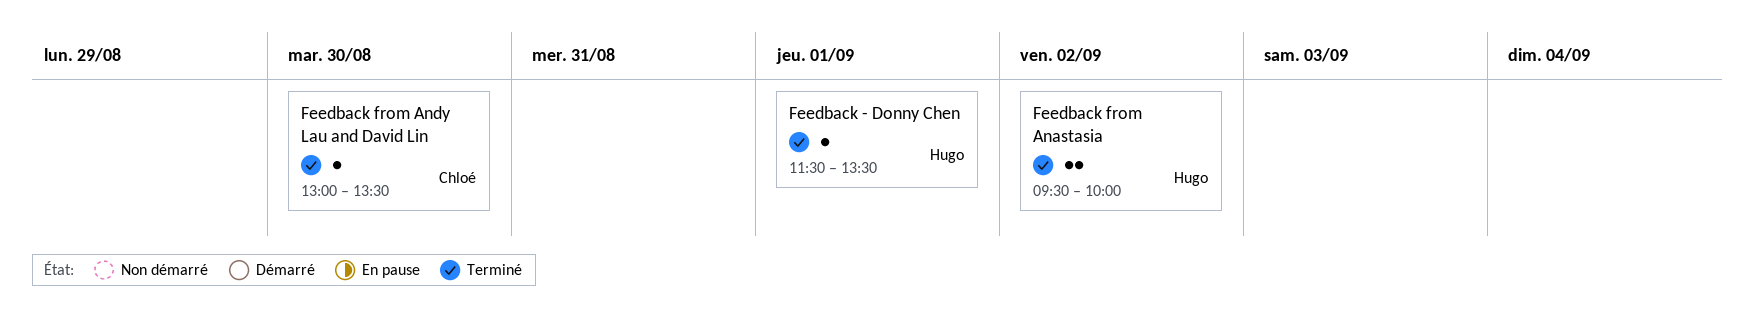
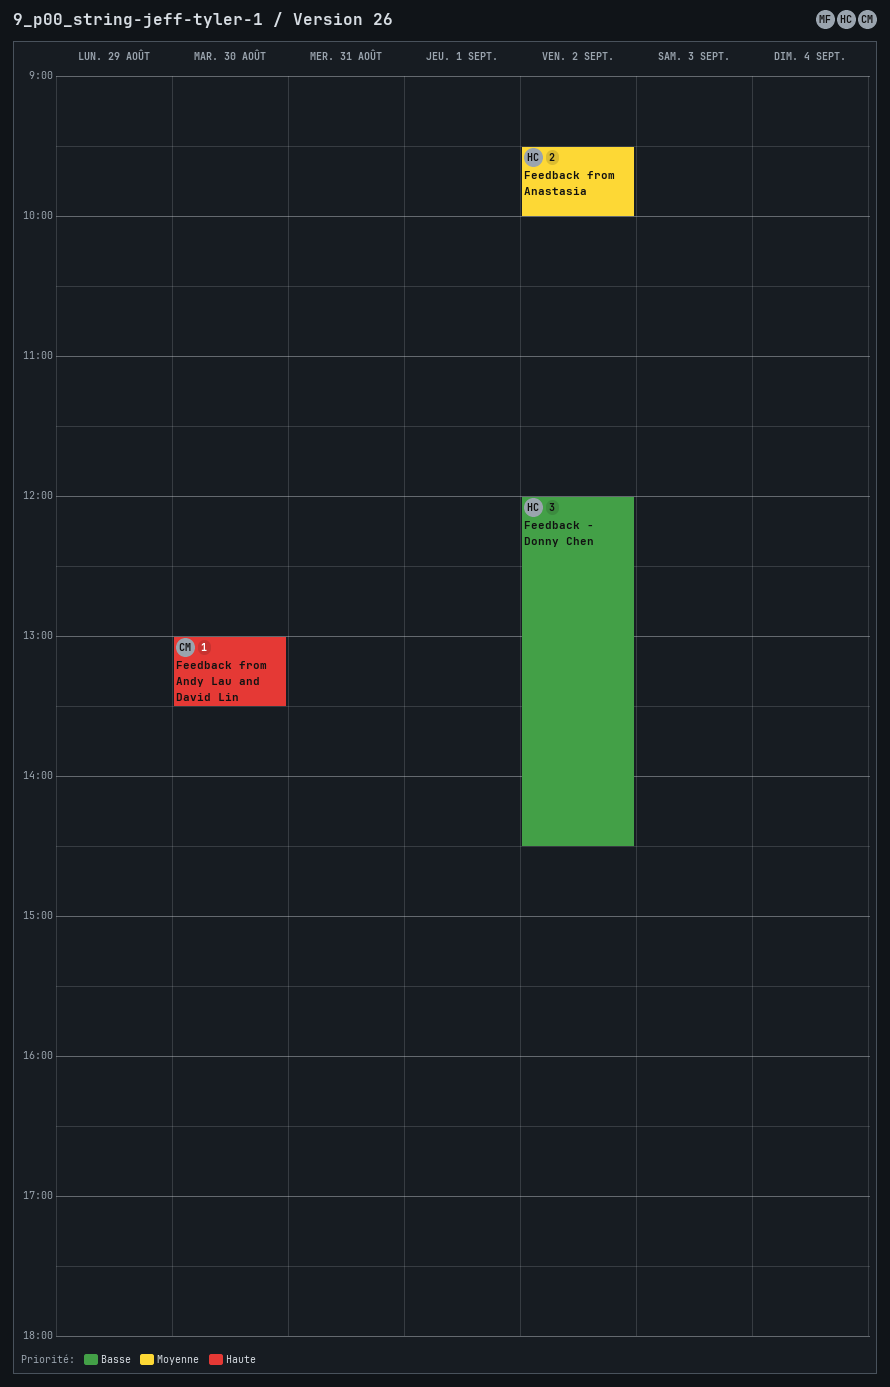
Feedback - Donny Chen, estimate: 1 -> 3
Feedback - Donny Chen, day: Sep 1 -> Sep 2
Feedback - Donny Chen, begins: 11:30 -> 12:00
Feedback - Donny Chen, ends: 13:30 -> 14:30

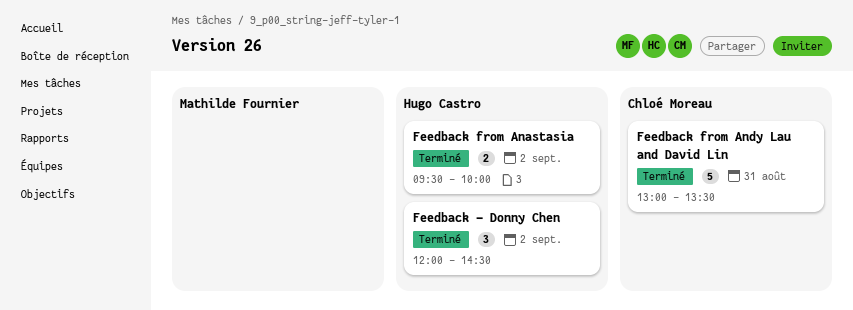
Feedback from Andy Lau and David Lin, estimate: 1 -> 5
Feedback from Andy Lau and David Lin, day: Aug 30 -> Aug 31

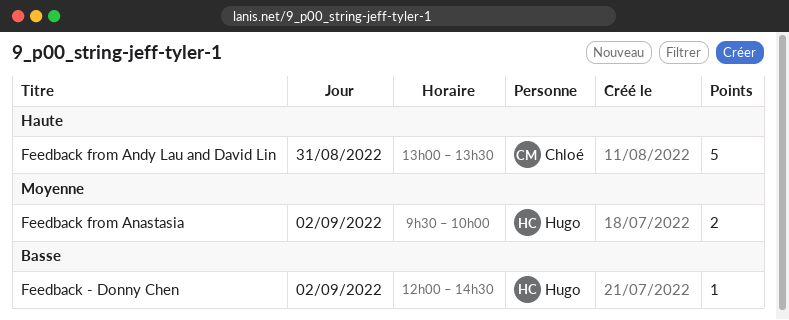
Feedback - Donny Chen, estimate: 3 -> 1

